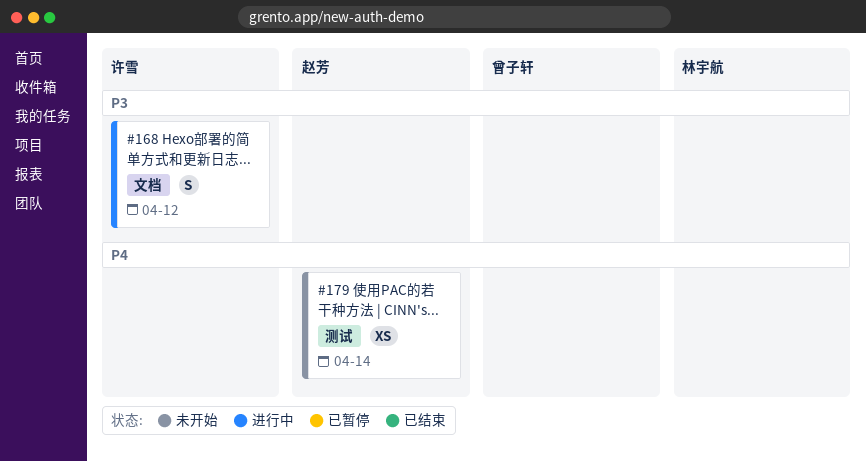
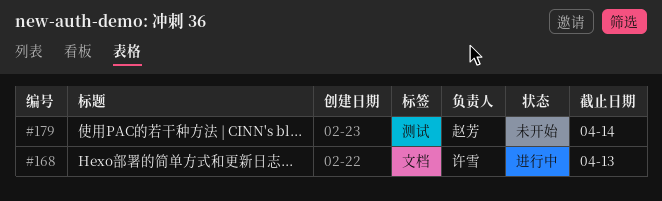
#168, due: Apr 12 -> Apr 13

